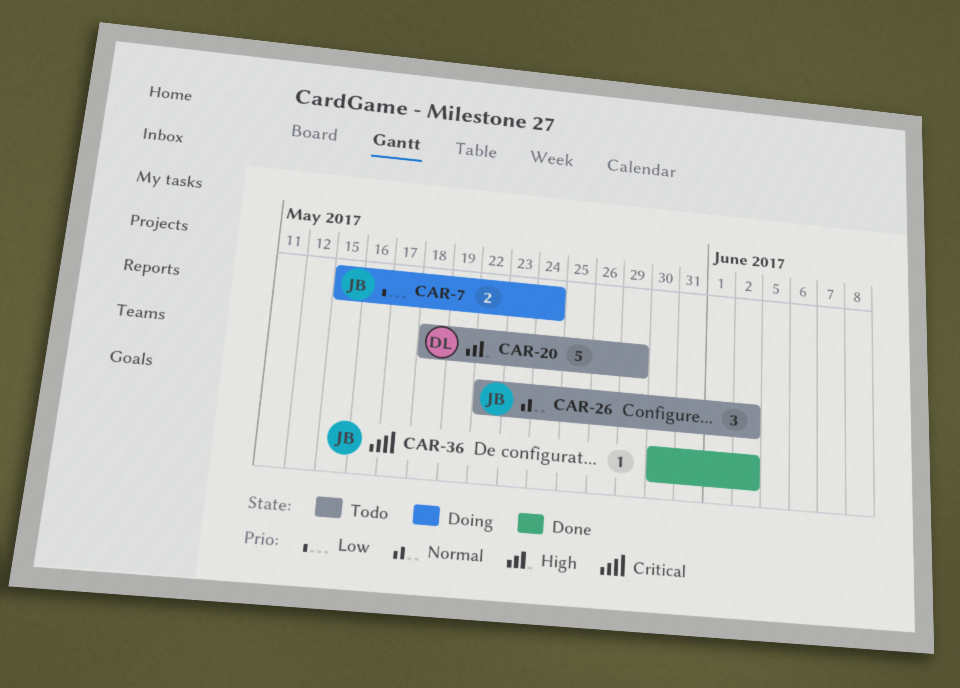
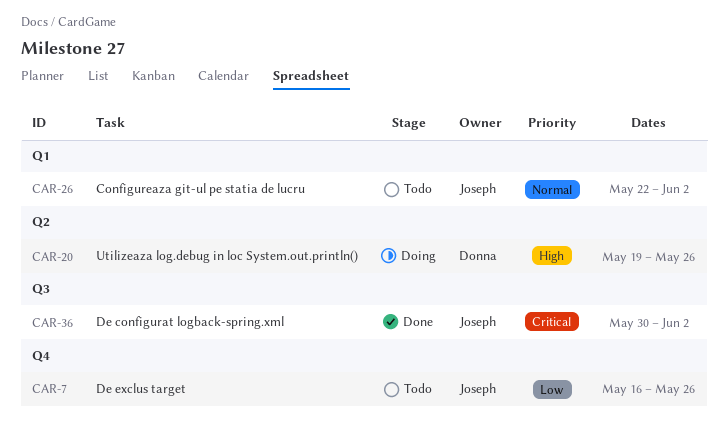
CAR-7, status: Doing -> Todo
CAR-7, start: May 15 -> May 16
CAR-7, due: May 24 -> May 26
CAR-20, status: Todo -> Doing
CAR-20, start: May 18 -> May 19
CAR-20, due: May 29 -> May 26

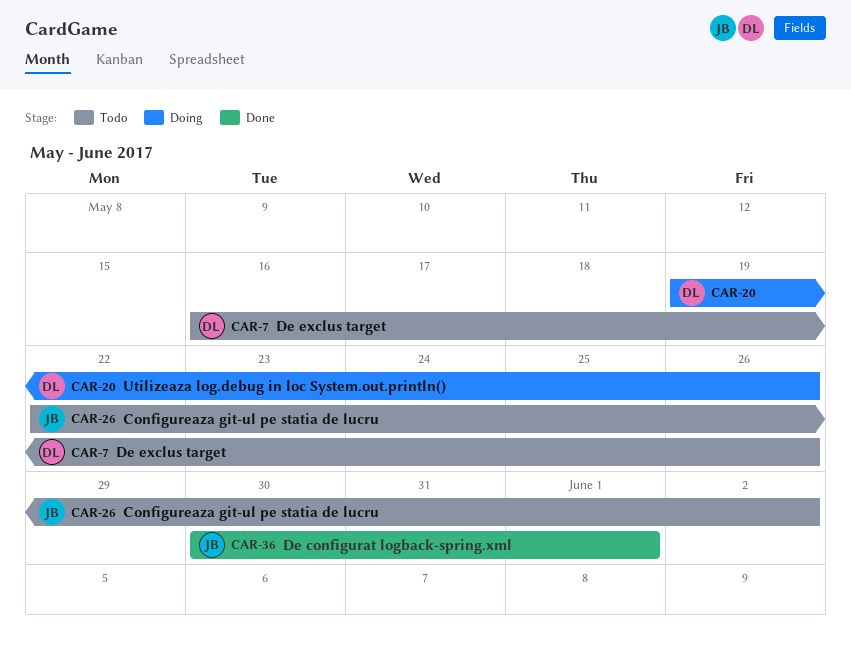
CAR-7, owner: Joseph -> Donna
CAR-36, due: Jun 2 -> Jun 1

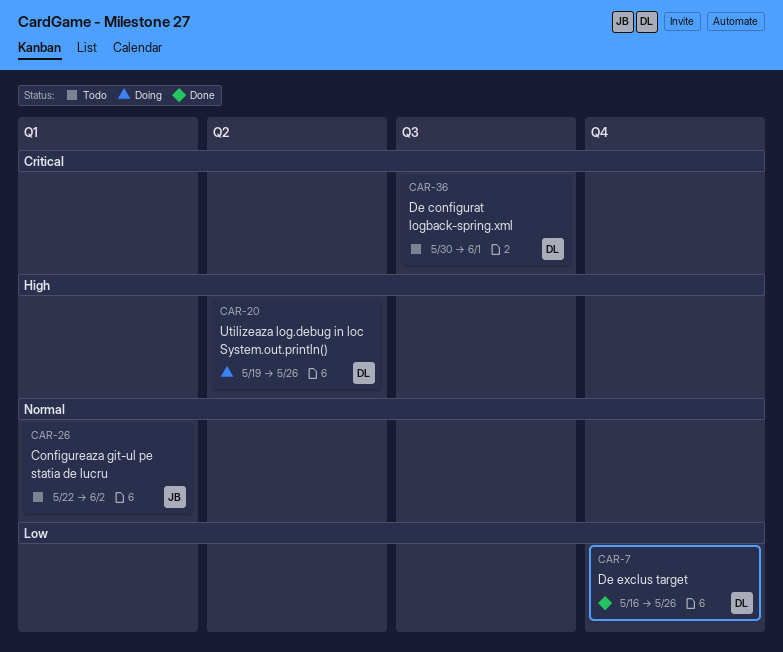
CAR-7, status: Todo -> Done
CAR-36, status: Done -> Todo
CAR-36, owner: JB -> DL

